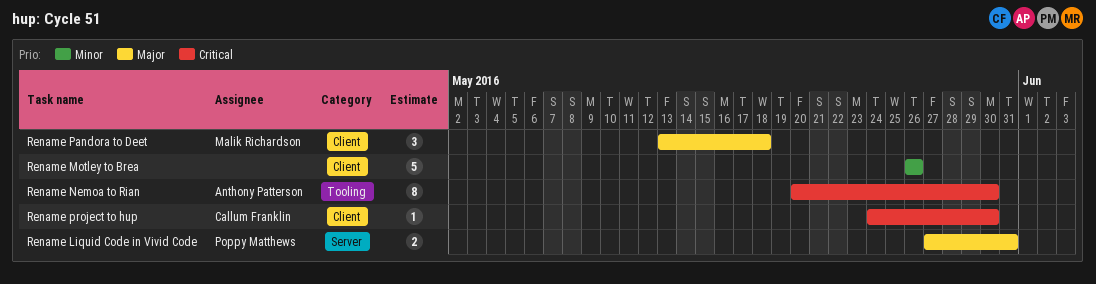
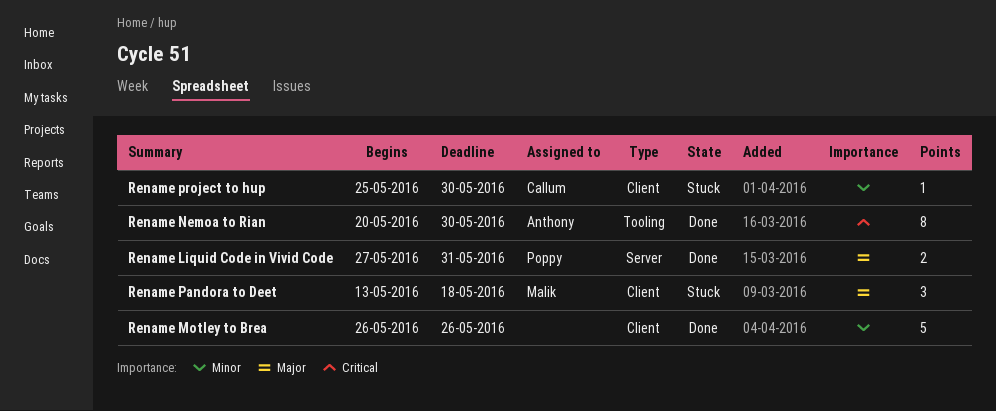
Rename project to hup, priority: Critical -> Minor
Rename project to hup, start: May 24 -> May 25

